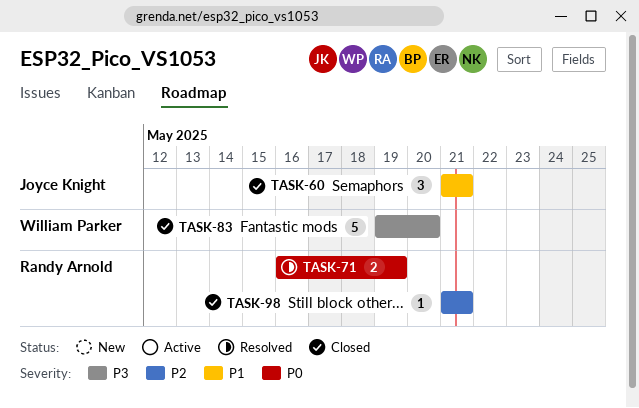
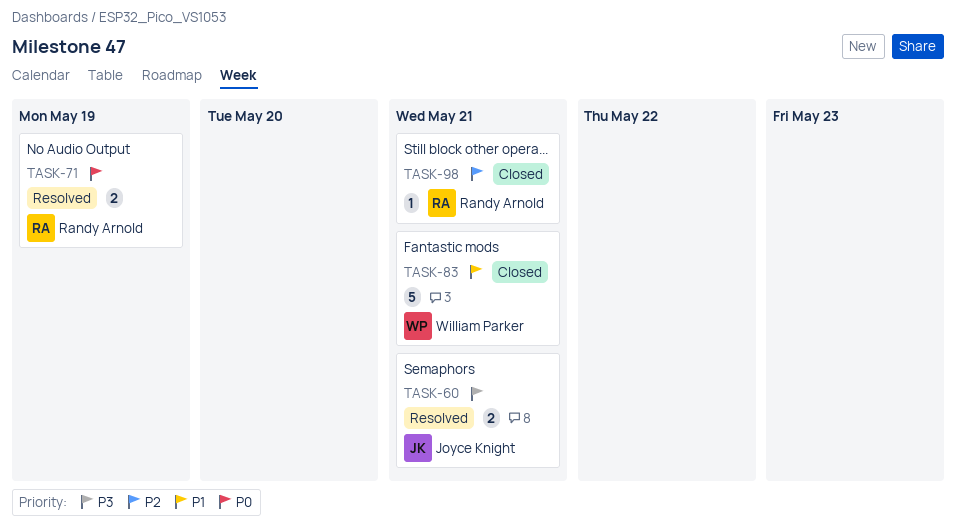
TASK-60, status: Closed -> Resolved
TASK-60, priority: P1 -> P3
TASK-60, estimate: 3 -> 2
TASK-83, priority: P3 -> P1
TASK-83, due: May 20 -> May 21

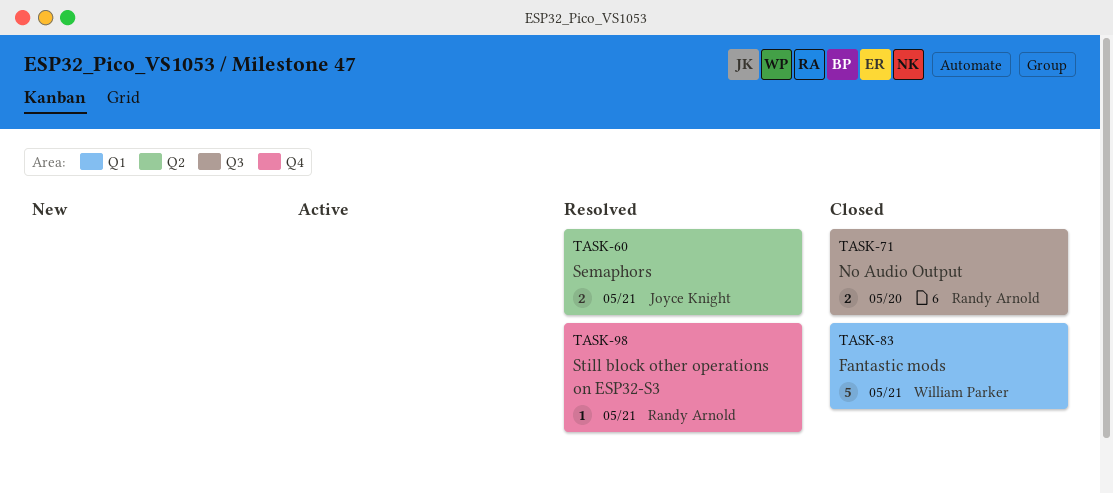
TASK-71, status: Resolved -> Closed
TASK-71, due: May 19 -> May 20
TASK-98, status: Closed -> Resolved

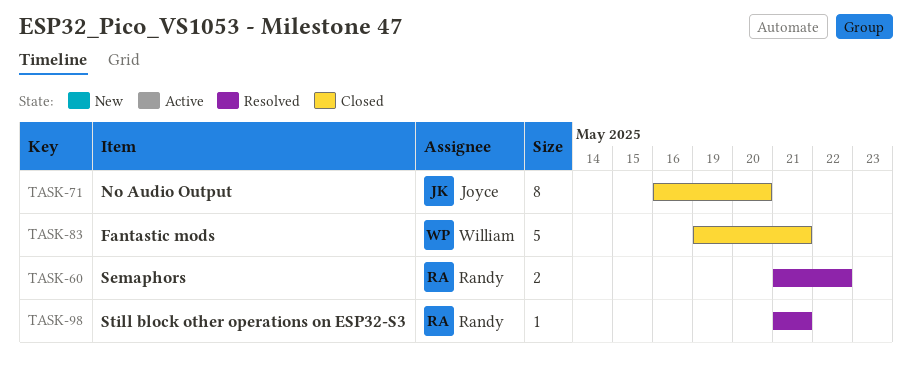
TASK-60, owner: Joyce Knight -> Randy Arnold
TASK-60, due: May 21 -> May 22
TASK-71, owner: Randy Arnold -> Joyce Knight
TASK-71, estimate: 2 -> 8

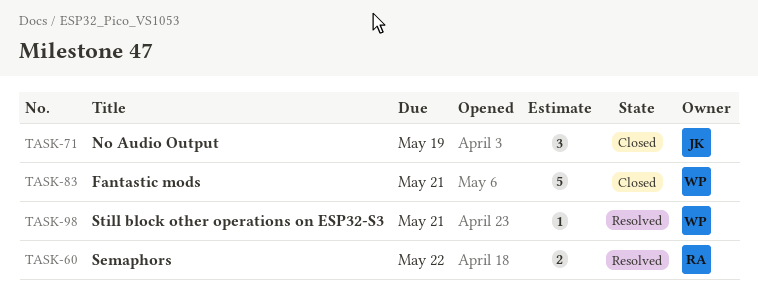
TASK-71, estimate: 8 -> 3
TASK-71, due: May 20 -> May 19
TASK-98, owner: Randy -> William

